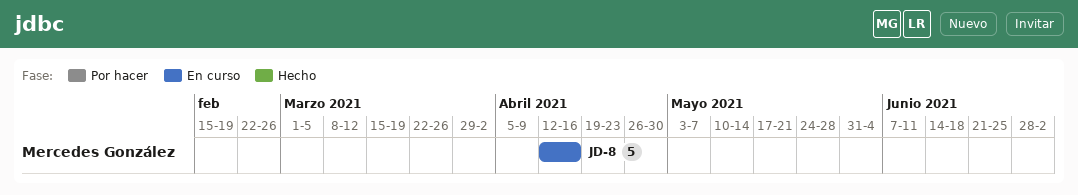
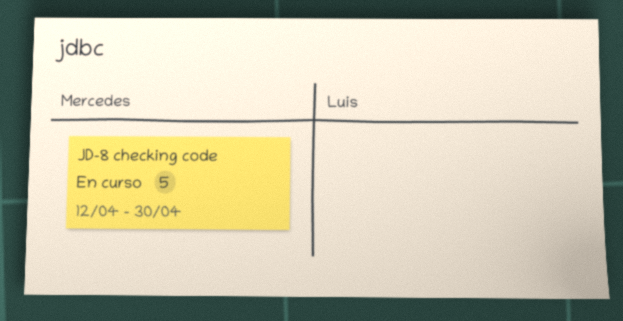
JD-8, due: Apr 16 -> Apr 30

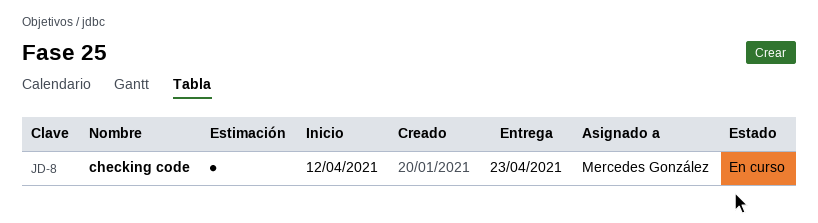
JD-8, estimate: 5 -> 1
JD-8, due: Apr 30 -> Apr 23

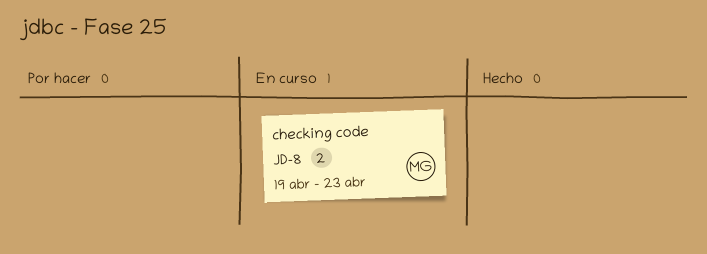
JD-8, estimate: 1 -> 2
JD-8, start: Apr 12 -> Apr 19

